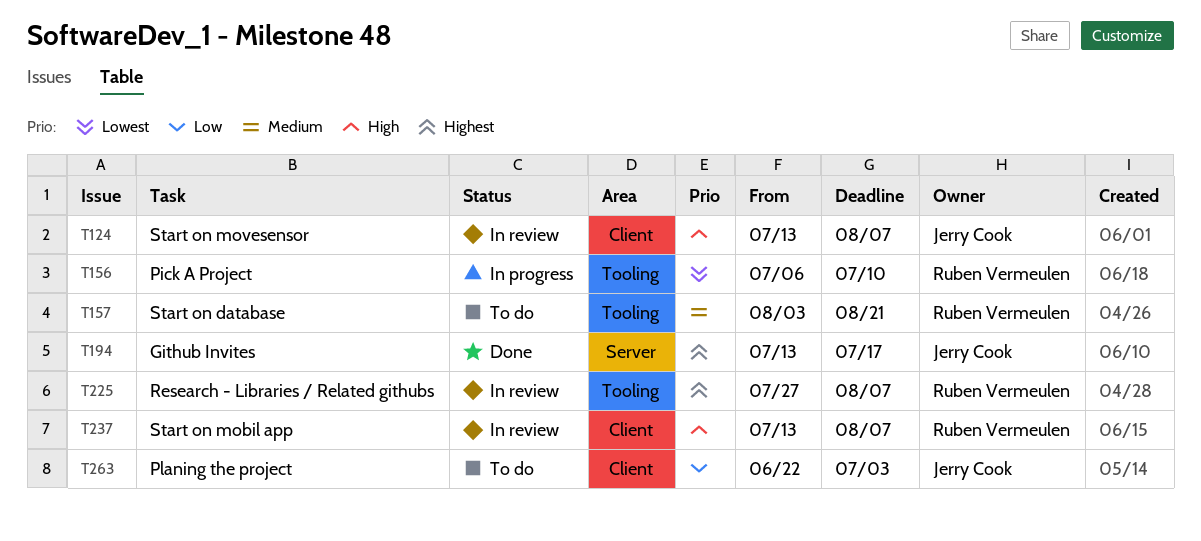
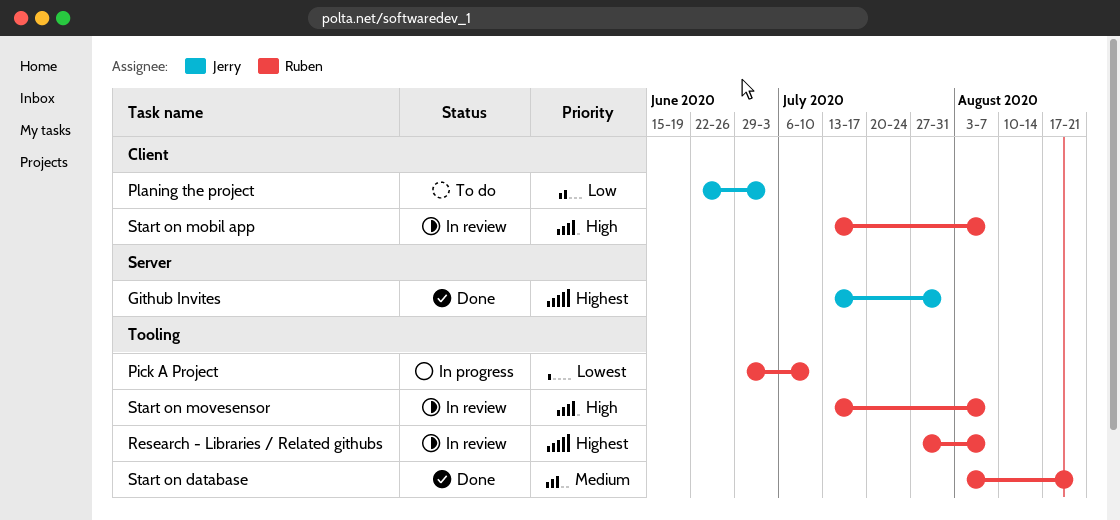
Github Invites, due: Jul 17 -> Jul 31
Pick A Project, start: Jul 6 -> Jun 29
Start on database, status: To do -> Done
Start on movesensor, owner: Jerry Cook -> Ruben Vermeulen
Start on movesensor, label: Client -> Tooling

